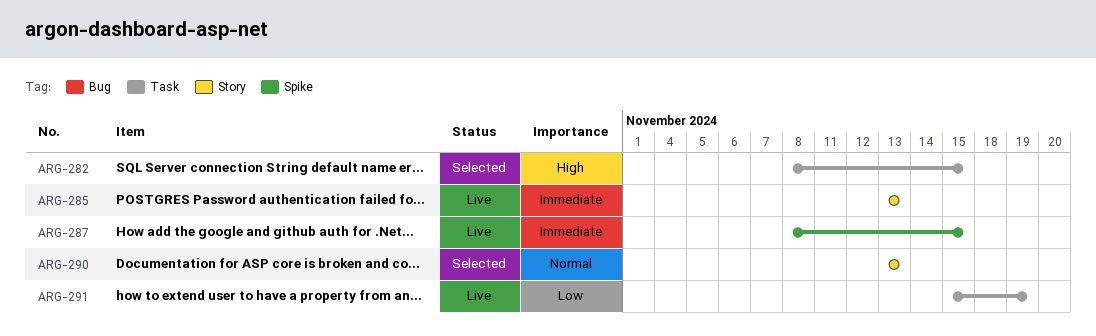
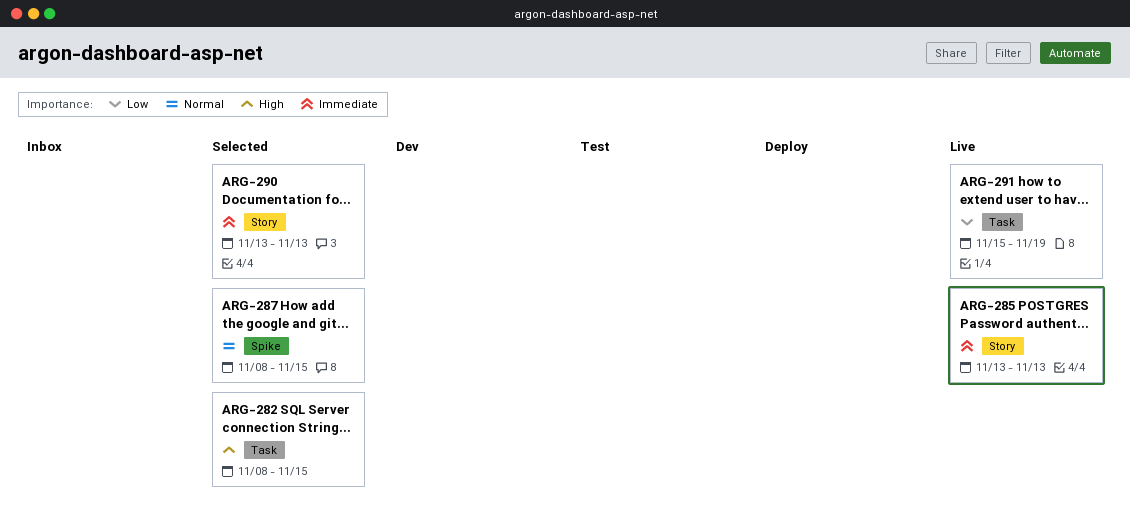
ARG-287, status: Live -> Selected
ARG-287, priority: Immediate -> Normal
ARG-290, priority: Normal -> Immediate

